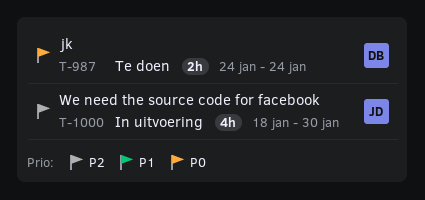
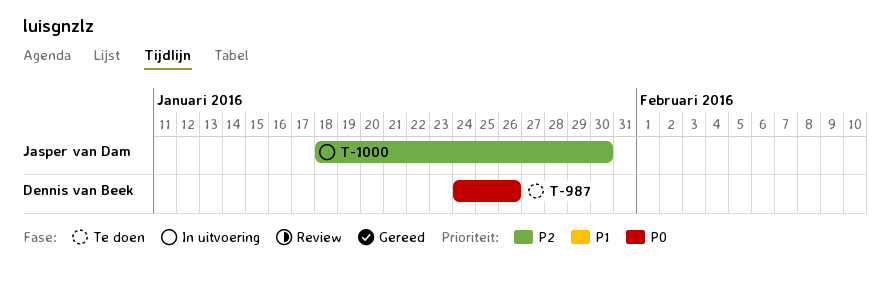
T-987, due: Jan 24 -> Jan 26

